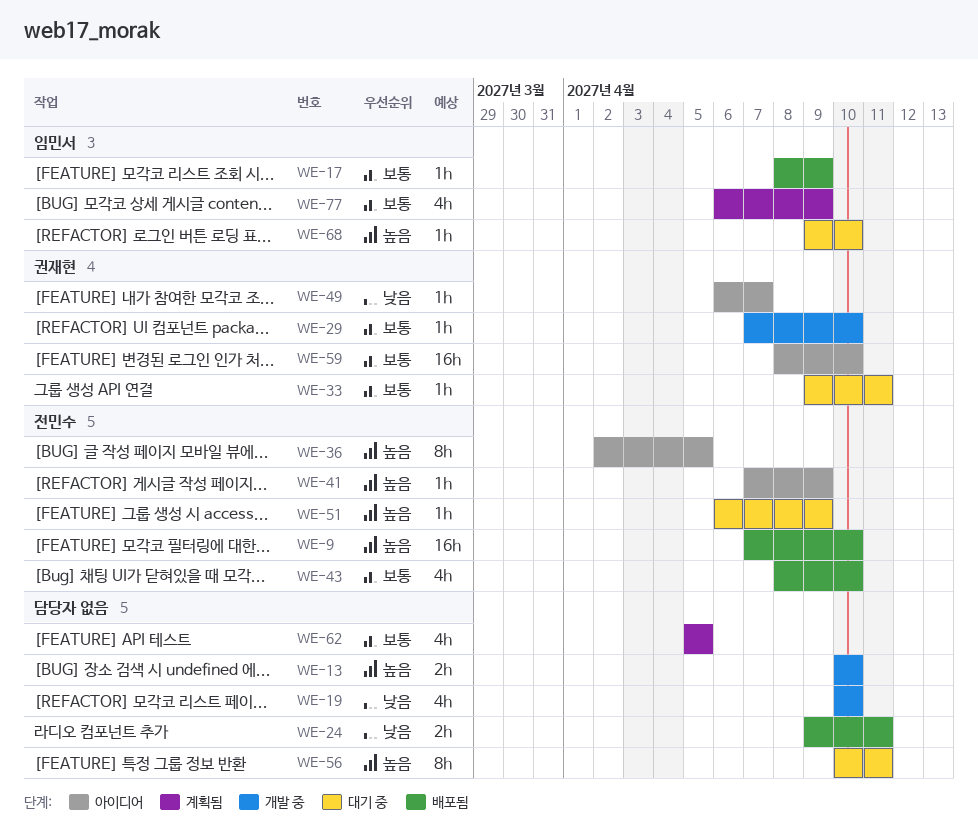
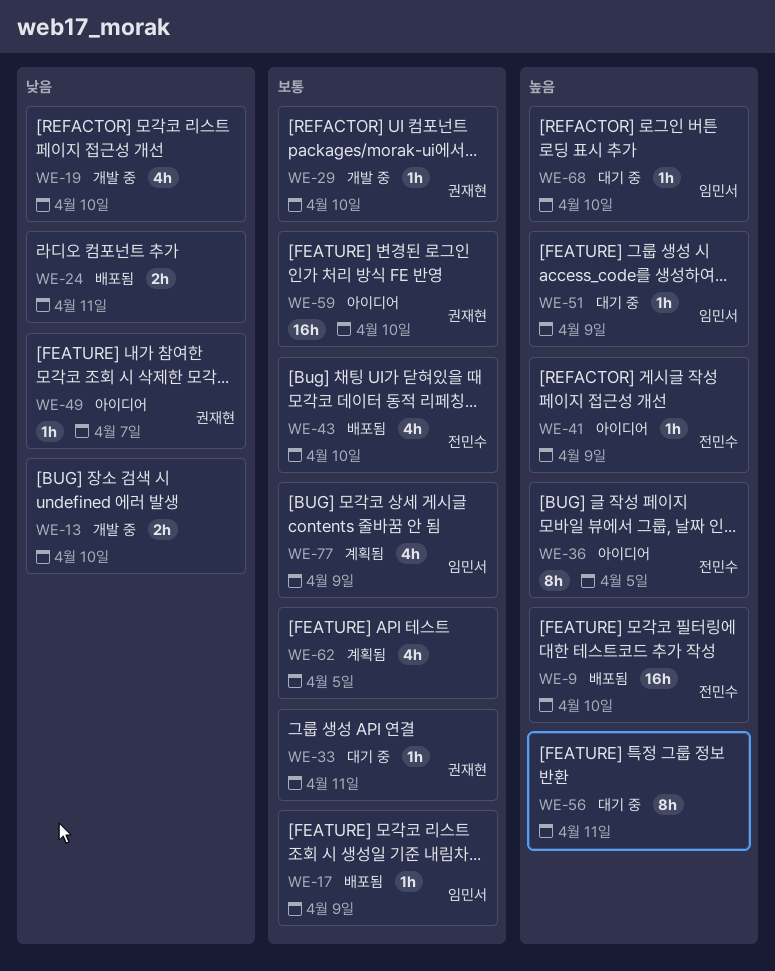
WE-13, priority: 높음 -> 낮음
WE-51, owner: 전민수 -> 임민서

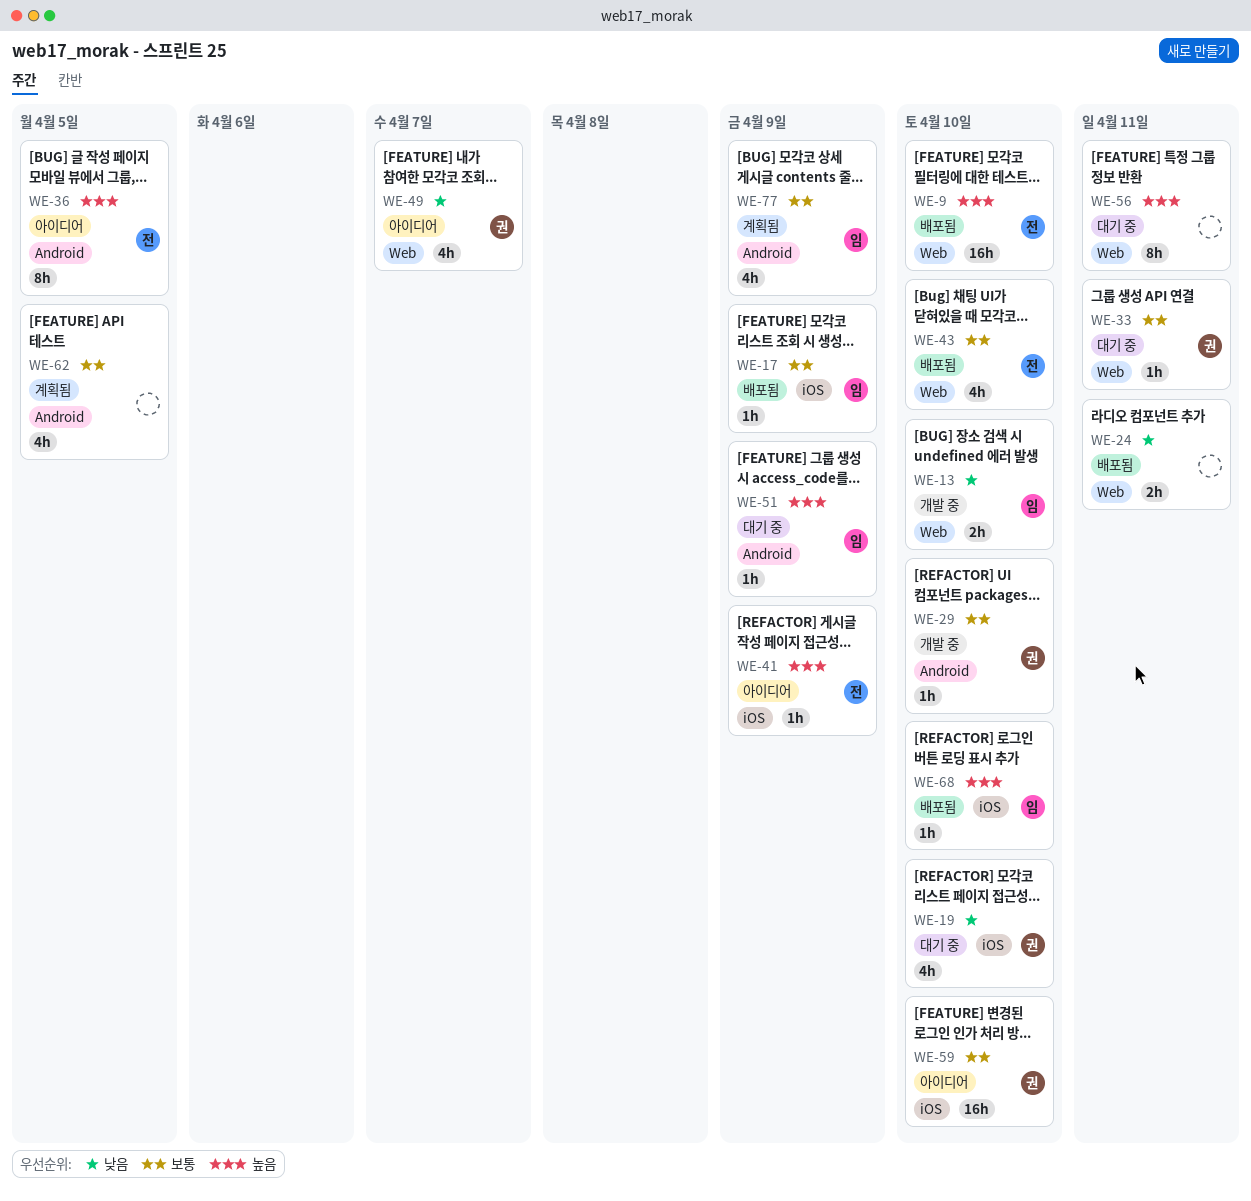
WE-13, owner: none -> 임민서
WE-19, status: 개발 중 -> 대기 중
WE-19, owner: none -> 권재현
WE-49, estimate: 1h -> 4h
WE-68, status: 대기 중 -> 배포됨

